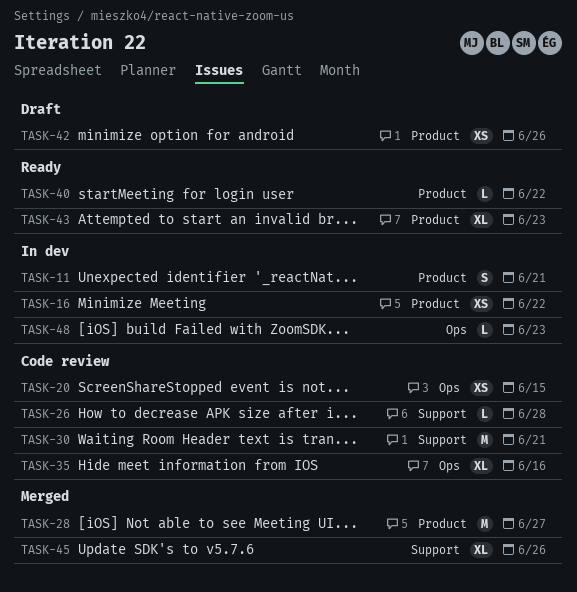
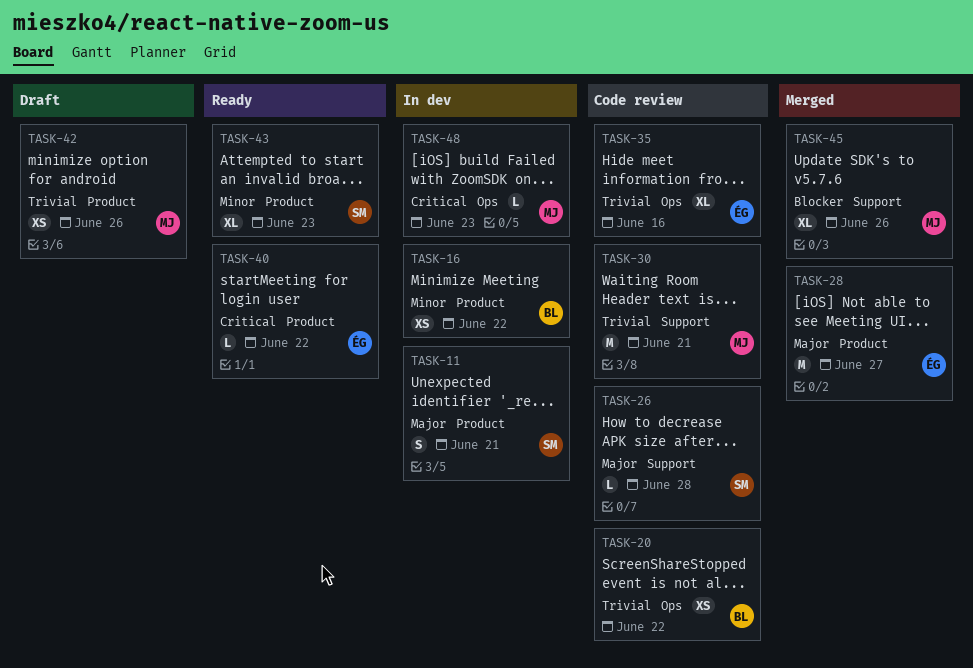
TASK-20, due: Jun 15 -> Jun 22

